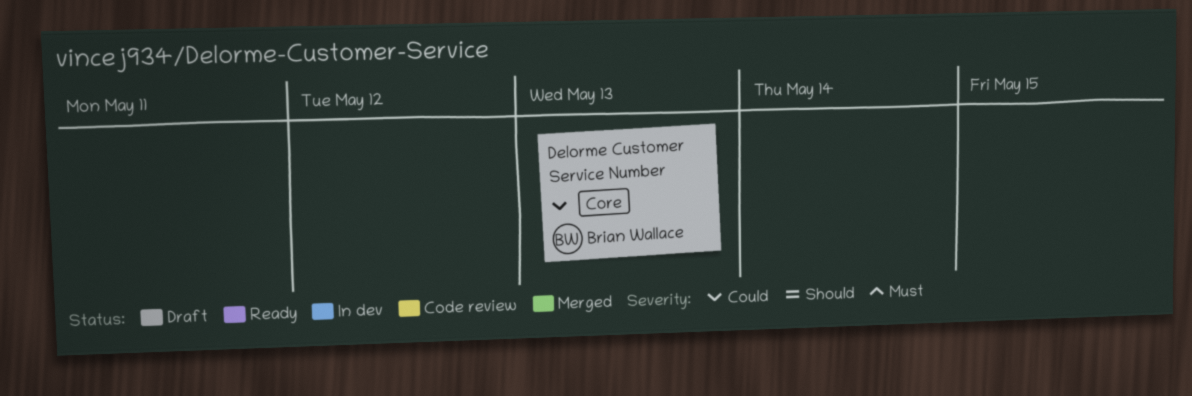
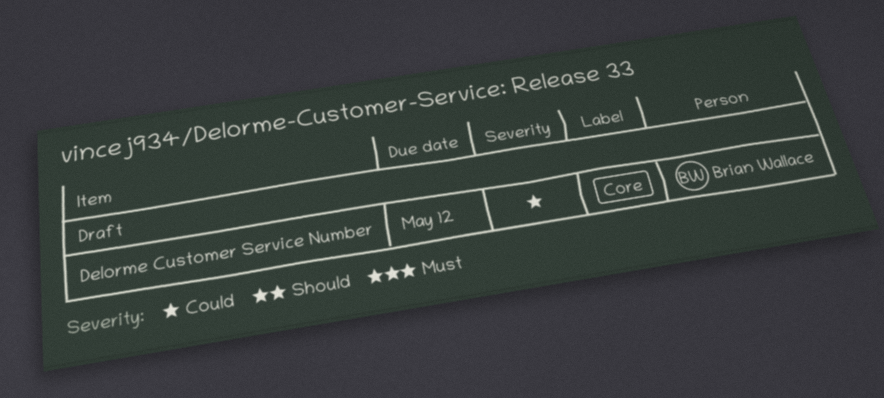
Delorme Customer Service Number, due: May 13 -> May 12

